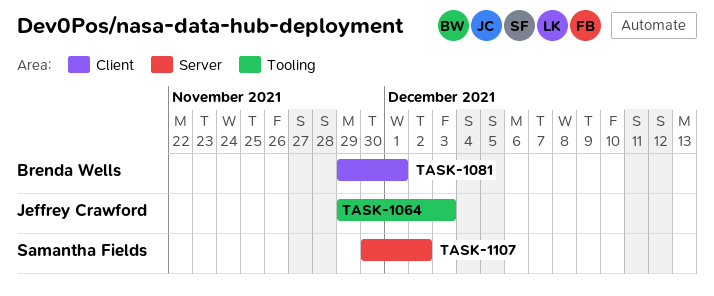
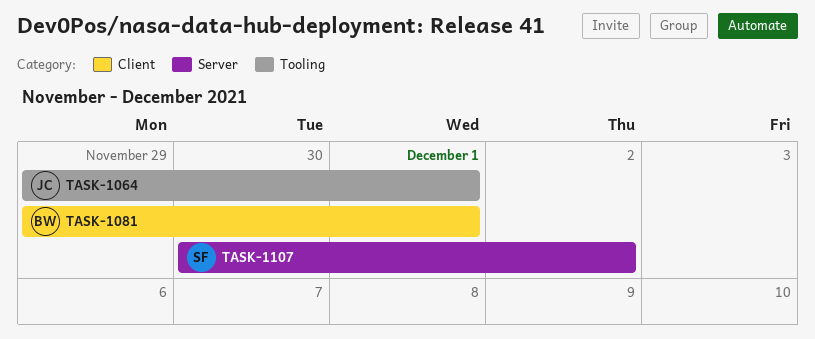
TASK-1064, due: Dec 3 -> Dec 1

